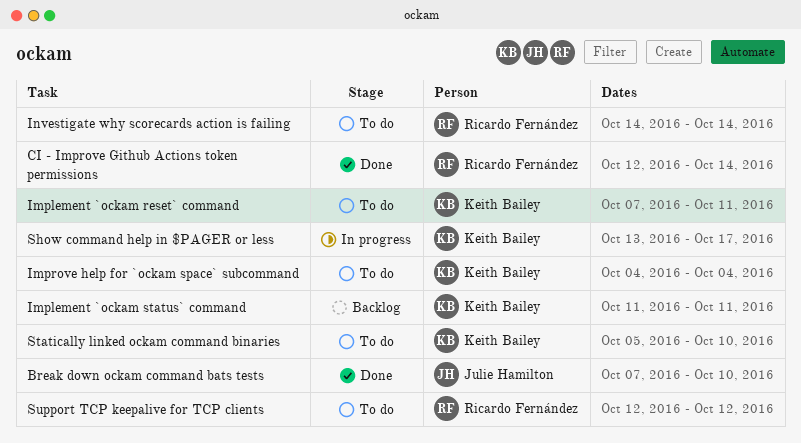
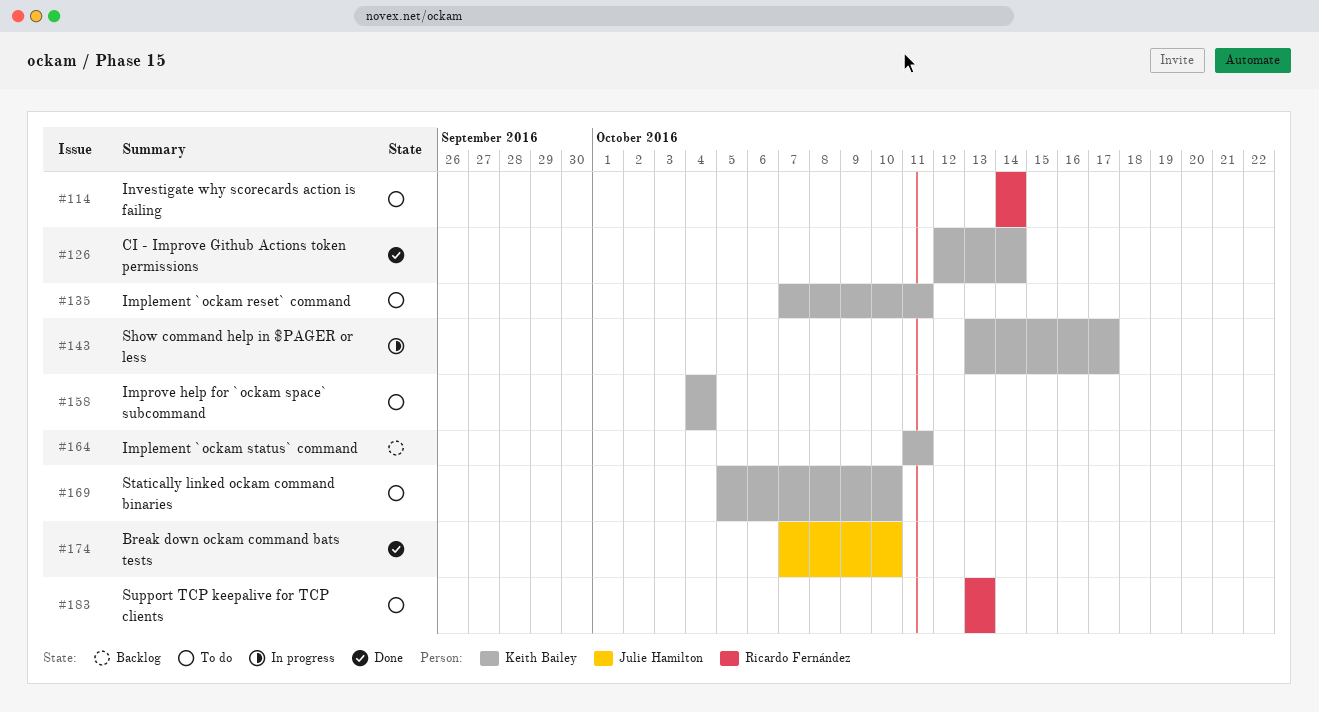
CI - Improve Github Actions token permissions, owner: Ricardo Fernández -> Keith Bailey
Support TCP keepalive for TCP clients, start: Oct 12 -> Oct 13
Support TCP keepalive for TCP clients, due: Oct 12 -> Oct 13

